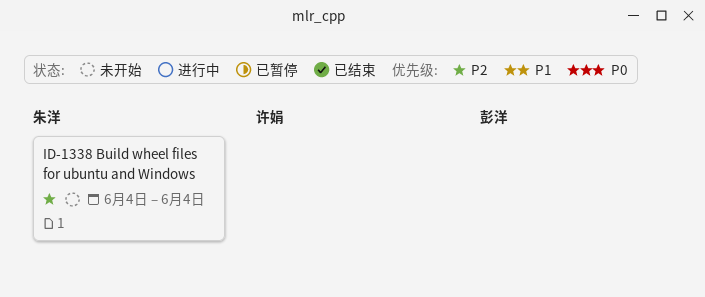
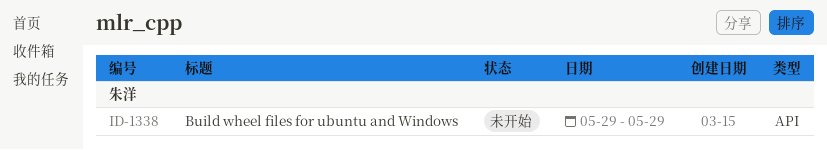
ID-1338, start: Jun 4 -> May 29
ID-1338, due: Jun 4 -> May 29

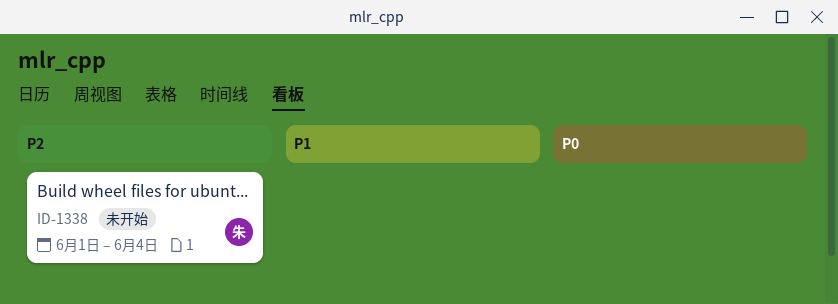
ID-1338, start: May 29 -> Jun 1
ID-1338, due: May 29 -> Jun 4

